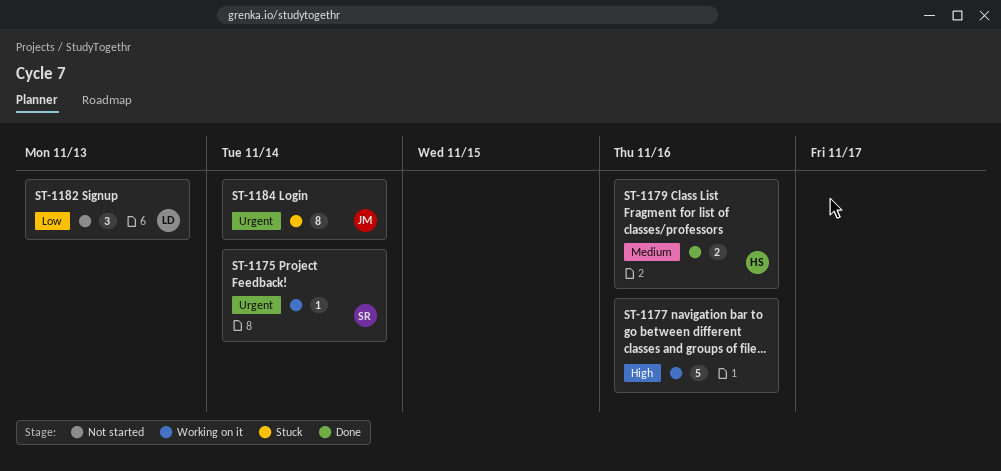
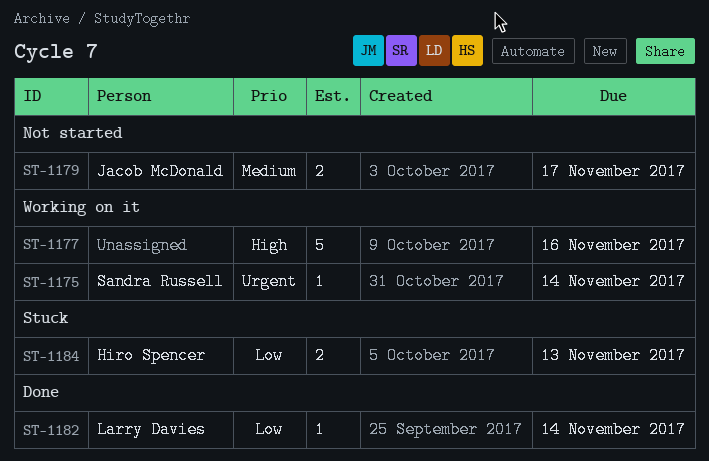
ST-1179, status: Done -> Not started
ST-1179, owner: Hiro Spencer -> Jacob McDonald
ST-1179, due: Nov 16 -> Nov 17
ST-1182, status: Not started -> Done
ST-1182, estimate: 3 -> 1
ST-1182, due: Nov 13 -> Nov 14
ST-1184, owner: Jacob McDonald -> Hiro Spencer
ST-1184, priority: Urgent -> Low
ST-1184, estimate: 8 -> 2
ST-1184, due: Nov 14 -> Nov 13

